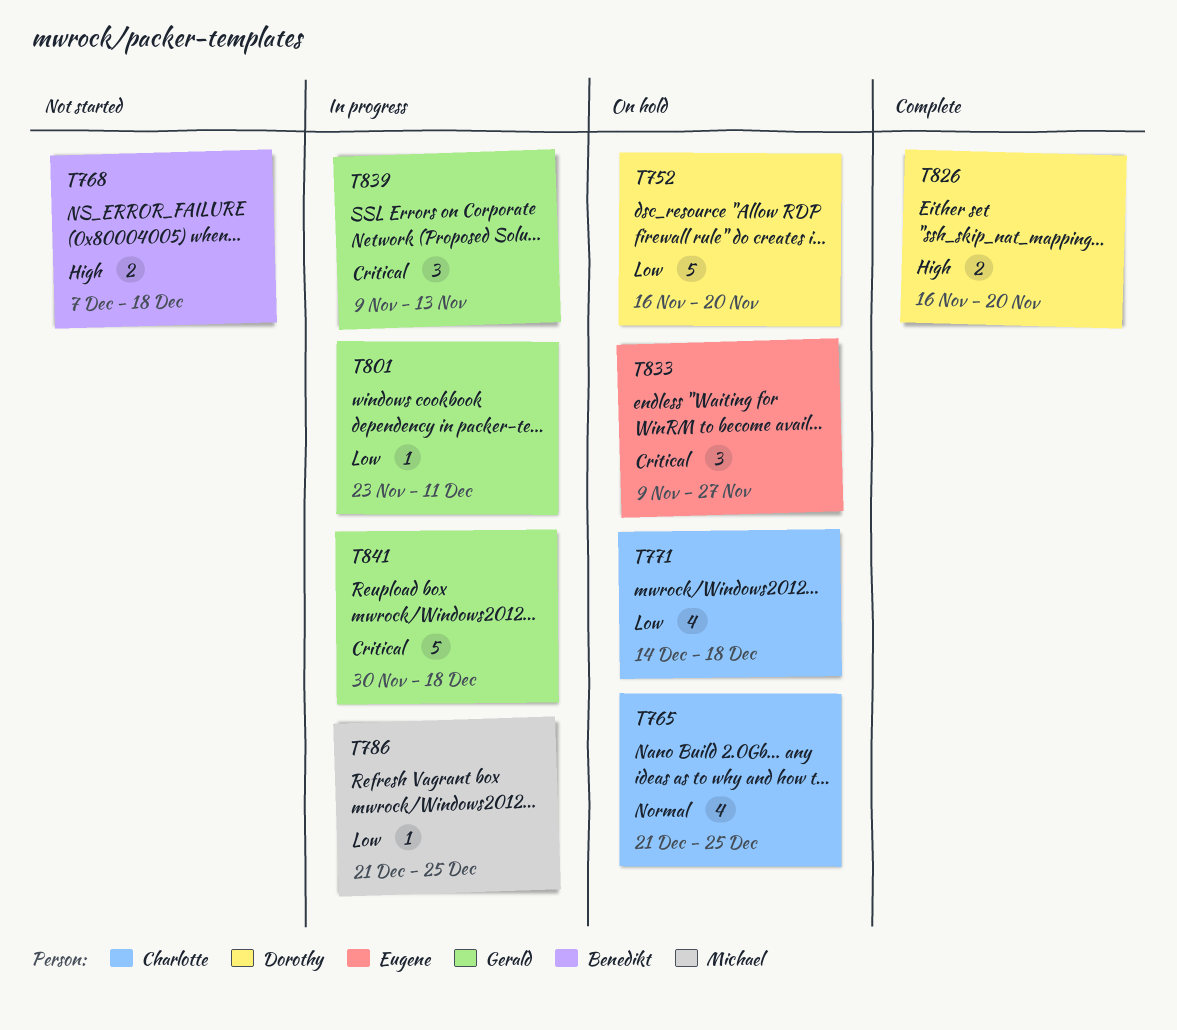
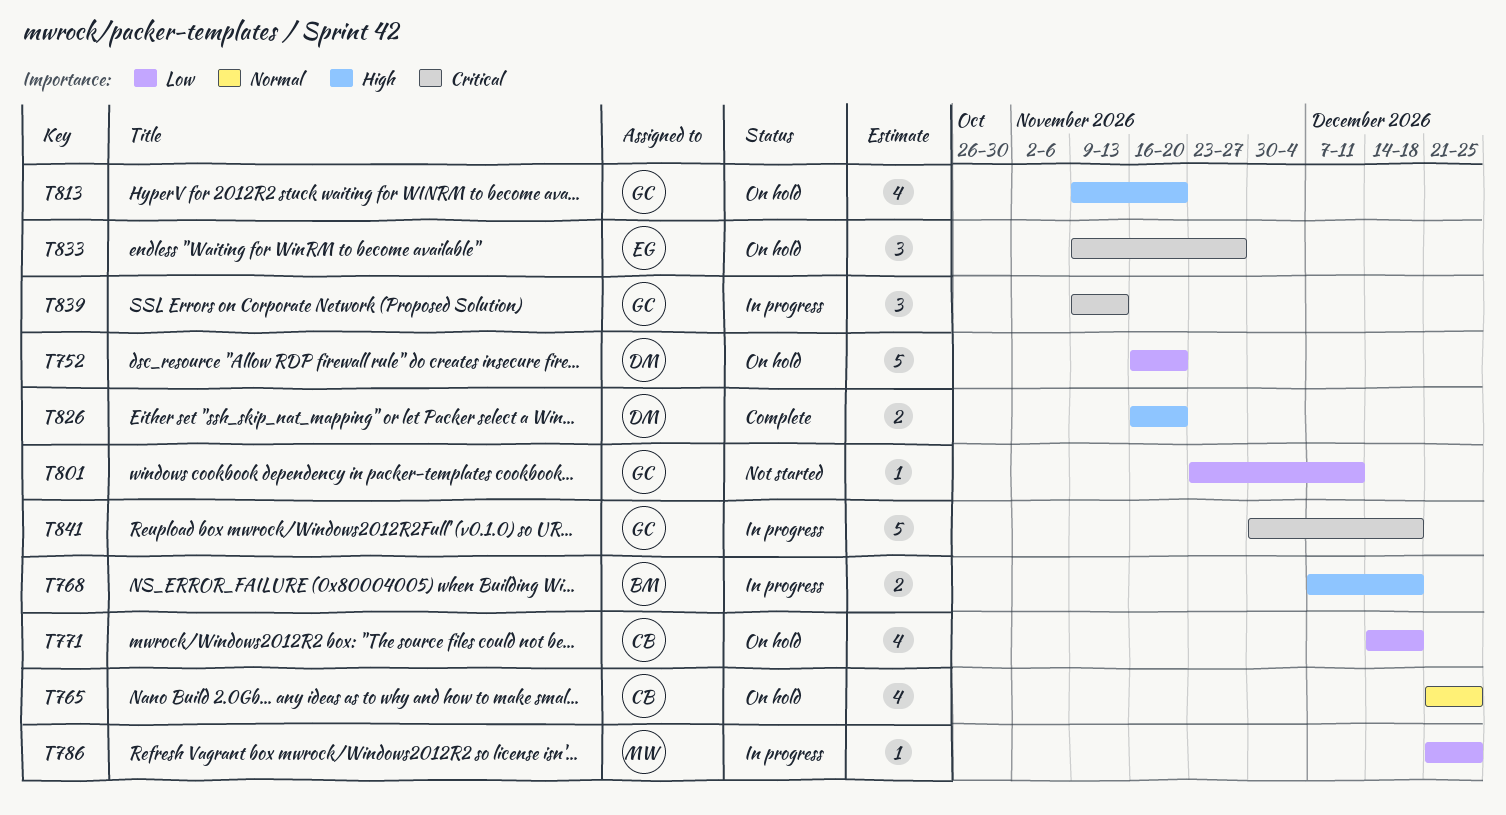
T768, status: Not started -> In progress
T801, status: In progress -> Not started
T813: none -> present

